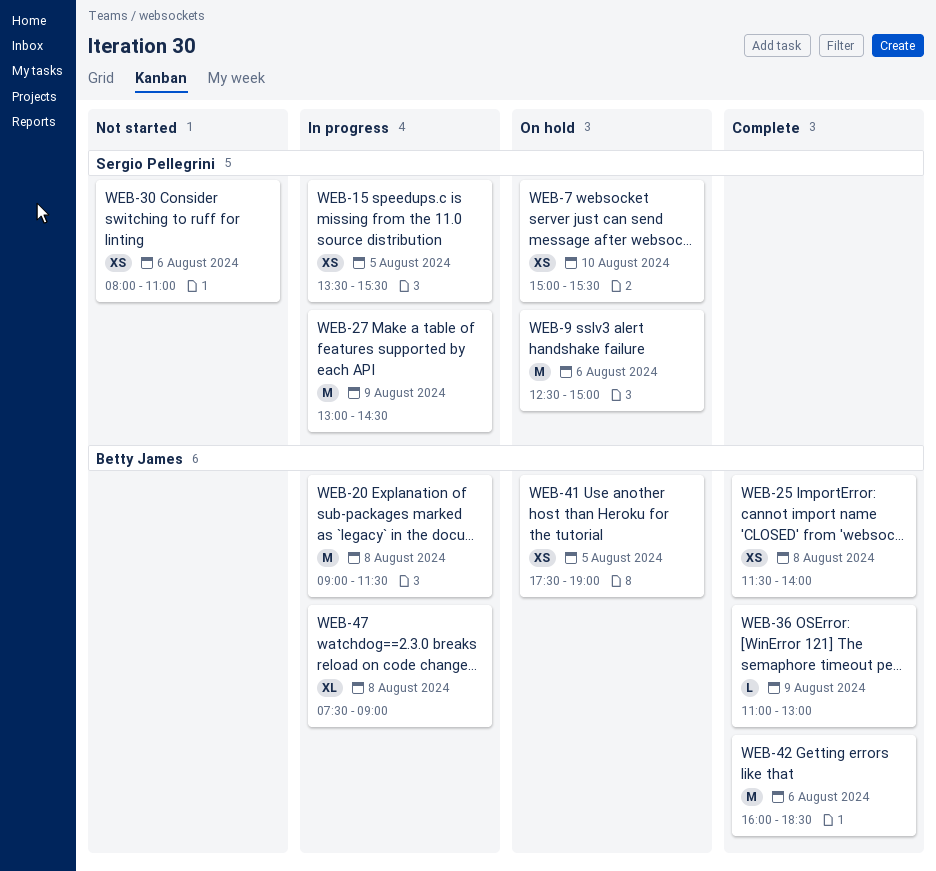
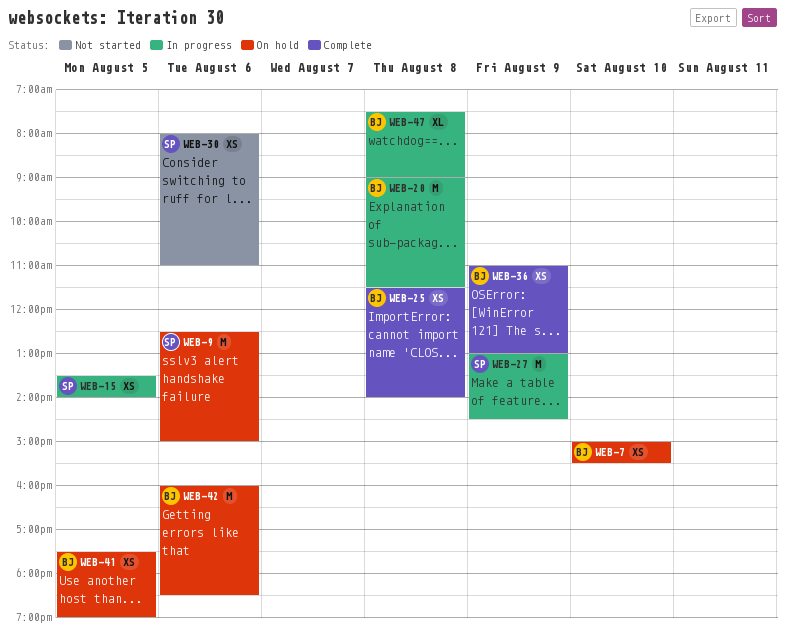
WEB-7, owner: Sergio Pellegrini -> Betty James
WEB-15, ends: 15:30 -> 14:00
WEB-36, estimate: L -> XS
WEB-42, status: Complete -> On hold

